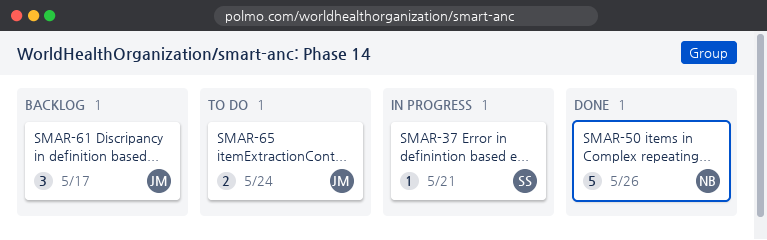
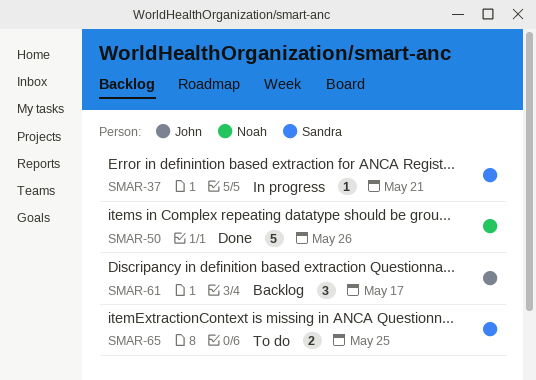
SMAR-65, owner: John -> Sandra
SMAR-65, due: May 24 -> May 25

